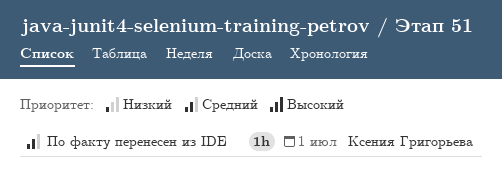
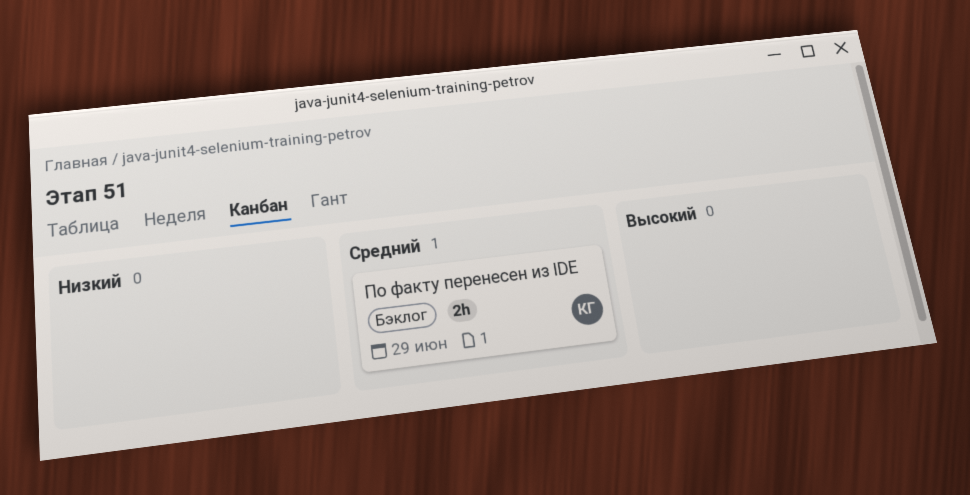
По факту перенесен из IDE, estimate: 1h -> 2h
По факту перенесен из IDE, due: Jul 1 -> Jun 29

